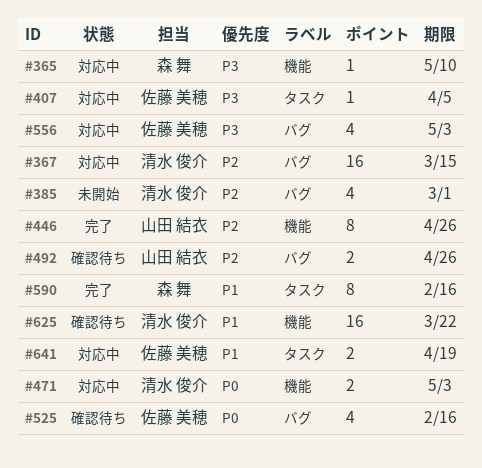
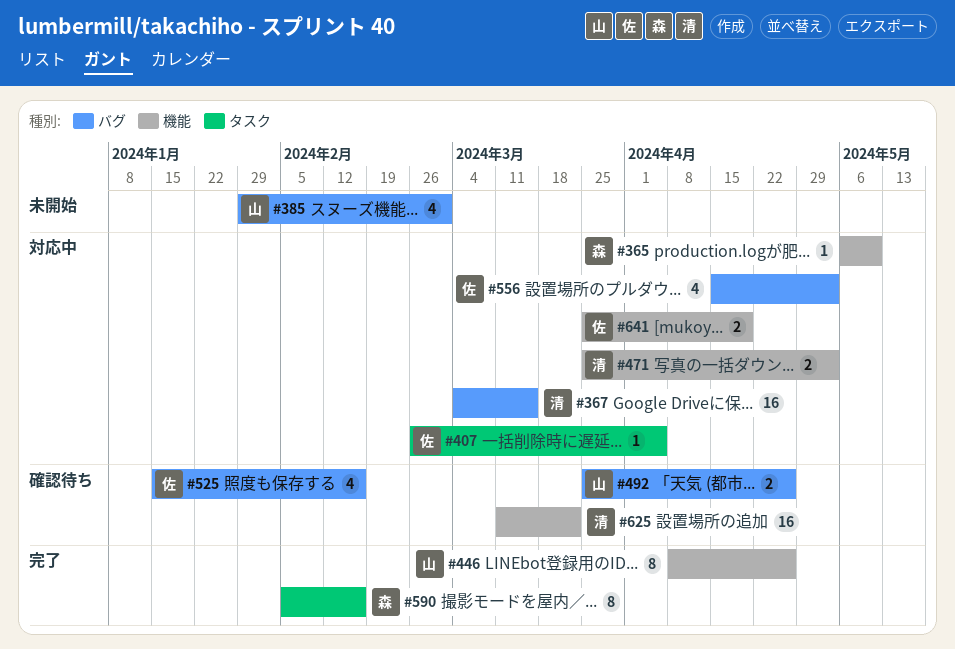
#385, owner: 清水 俊介 -> 山田 結衣
#641, label: タスク -> 機能

